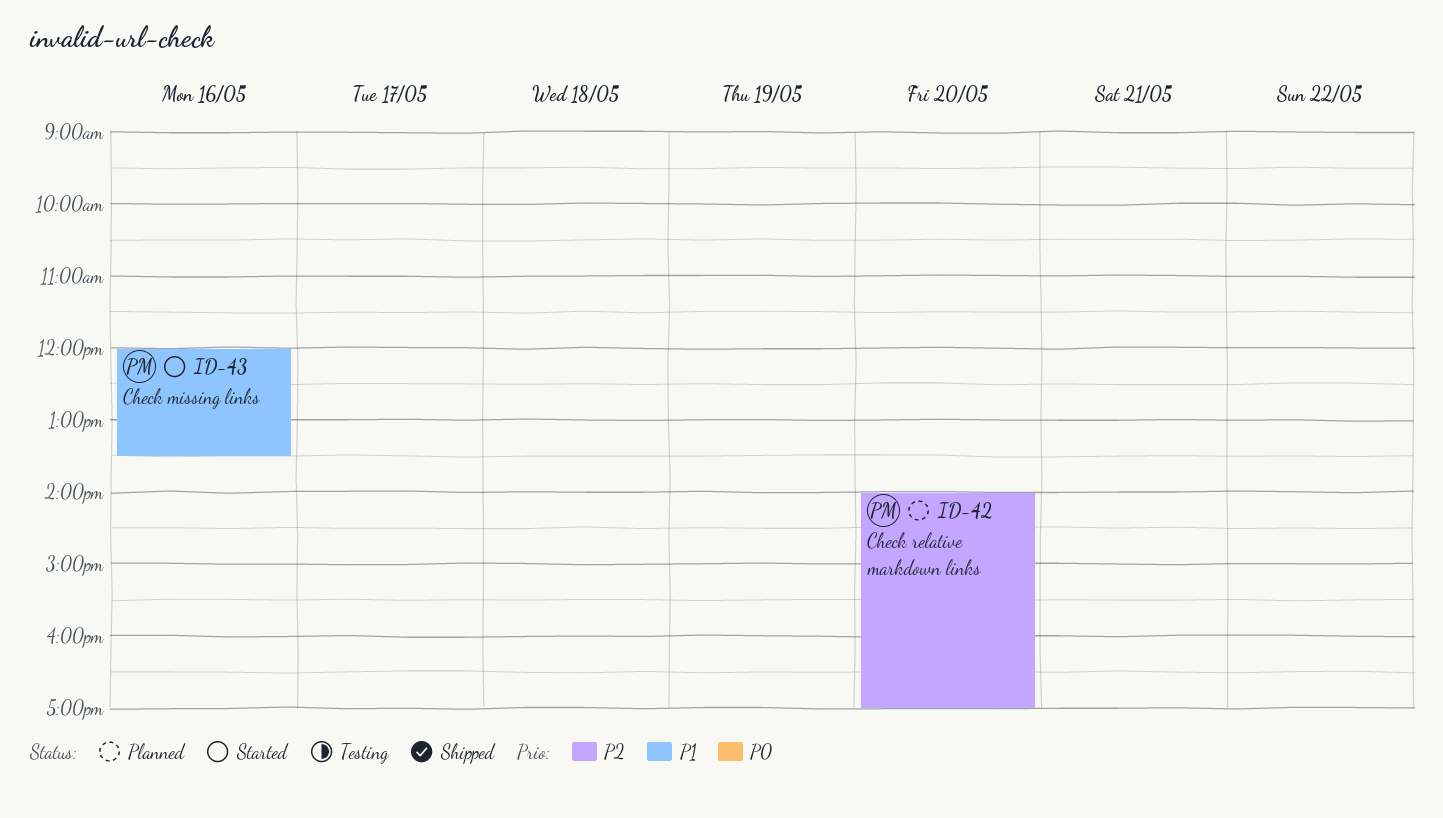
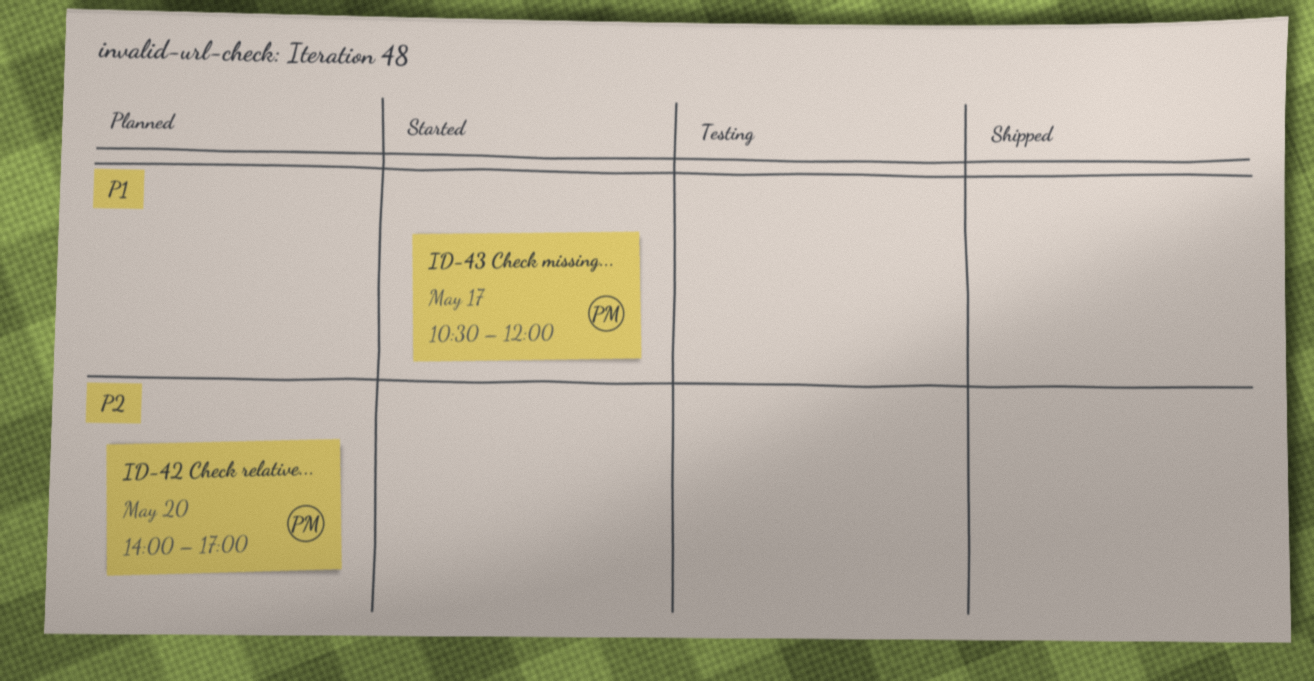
ID-43, day: May 16 -> May 17
ID-43, begins: 12:00 -> 10:30
ID-43, ends: 13:30 -> 12:00

